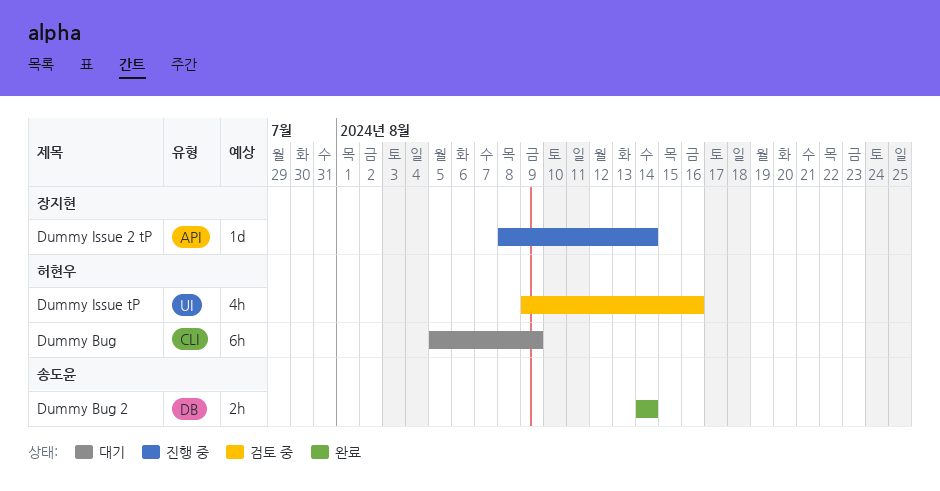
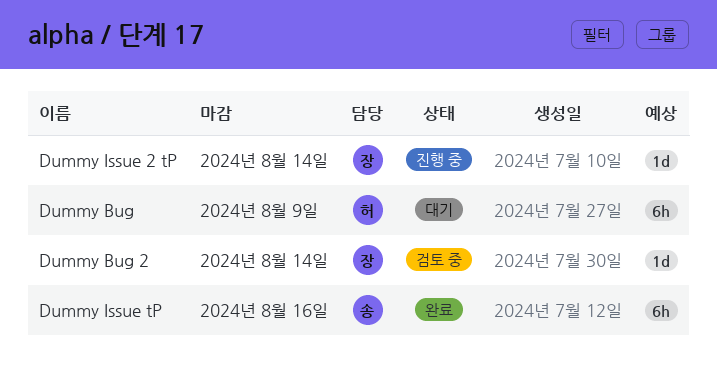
Dummy Bug 2, status: 완료 -> 검토 중
Dummy Bug 2, owner: 송도윤 -> 장지현
Dummy Bug 2, estimate: 2h -> 1d
Dummy Issue tP, status: 검토 중 -> 완료
Dummy Issue tP, owner: 허현우 -> 송도윤
Dummy Issue tP, estimate: 4h -> 6h

